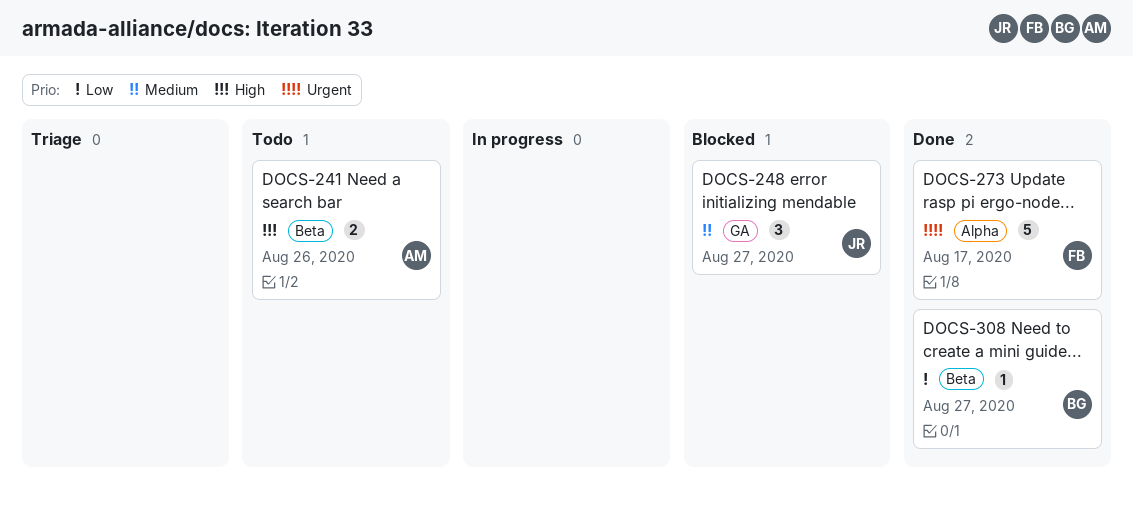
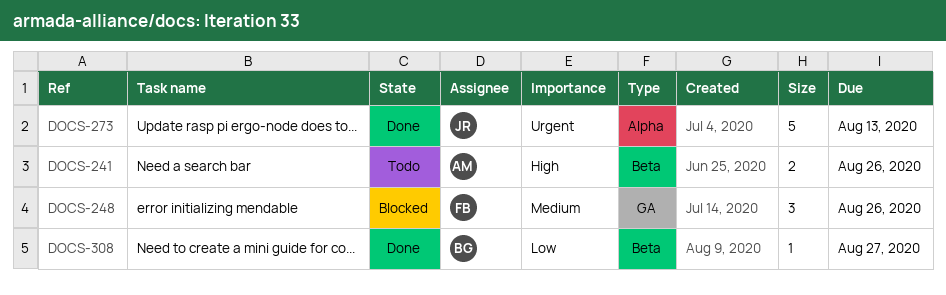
DOCS-248, owner: JR -> FB
DOCS-248, due: Aug 27 -> Aug 26
DOCS-273, owner: FB -> JR
DOCS-273, due: Aug 17 -> Aug 13

